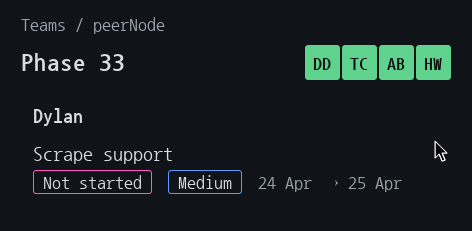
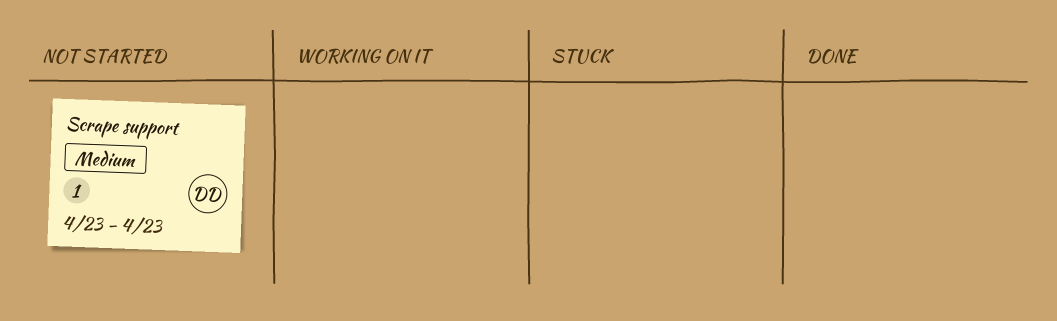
Scrape support, start: Apr 24 -> Apr 23
Scrape support, due: Apr 25 -> Apr 23

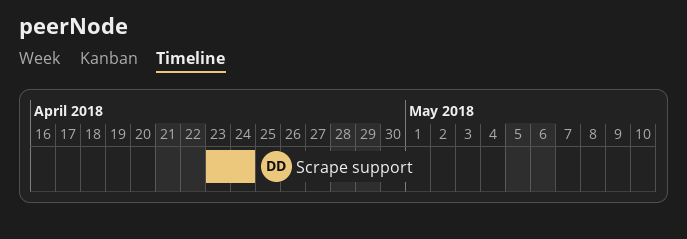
Scrape support, due: Apr 23 -> Apr 24

